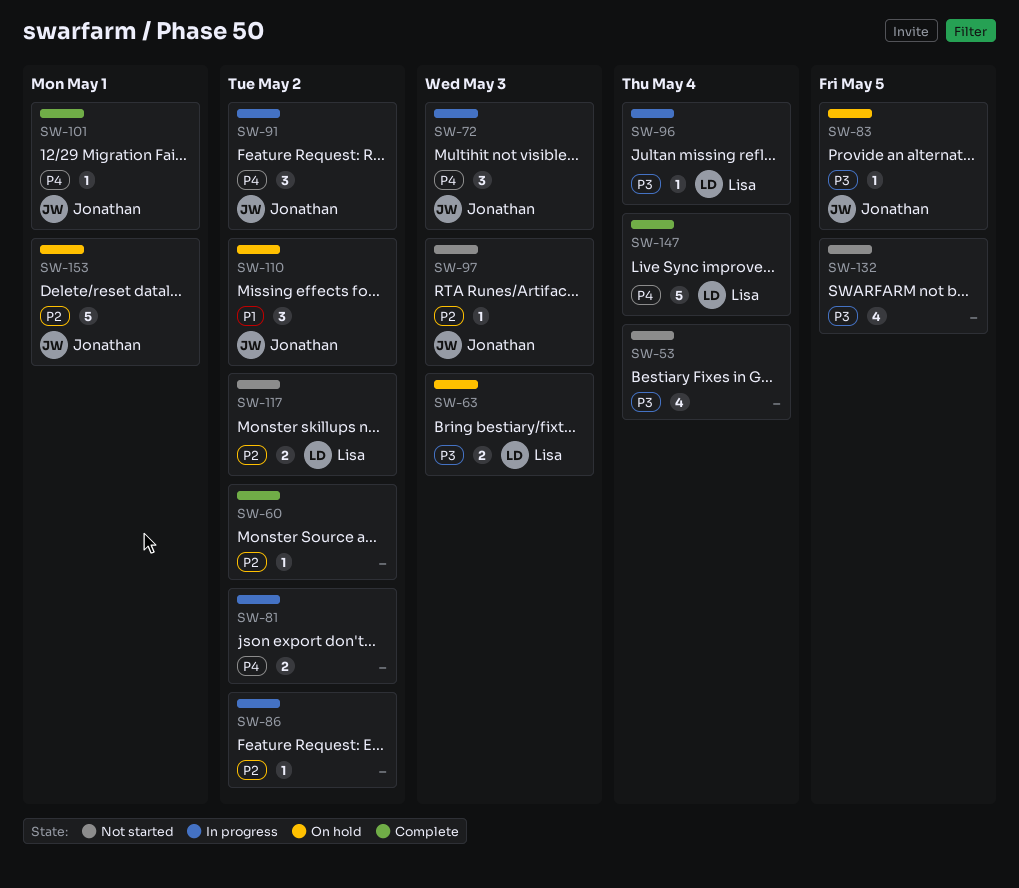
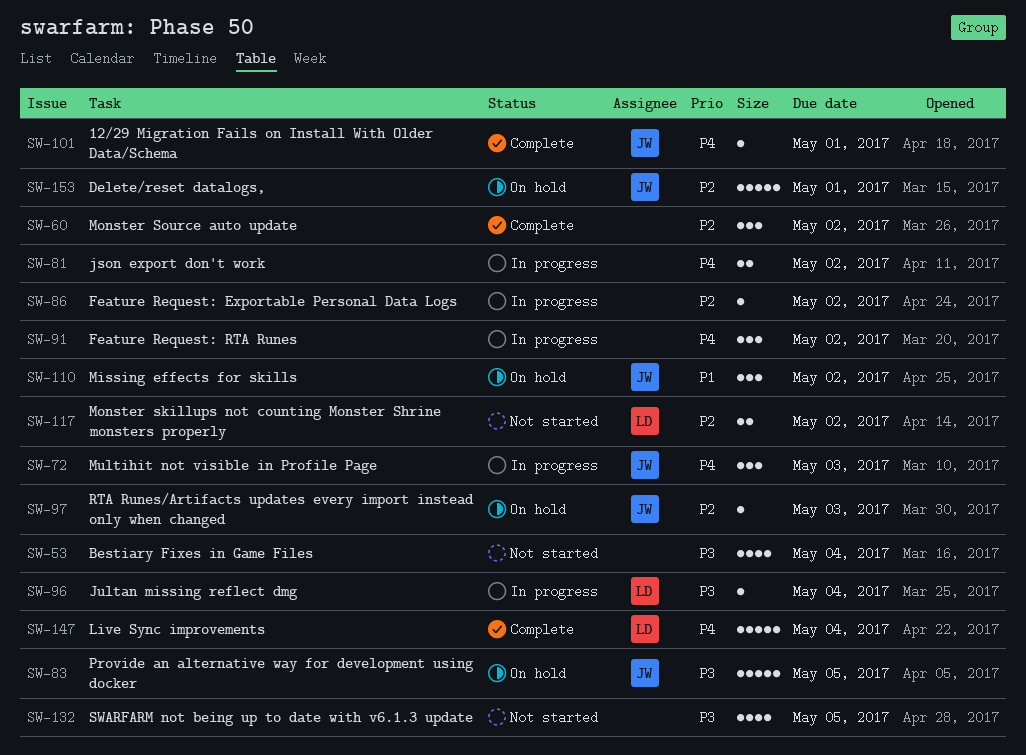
SW-60, estimate: 1 -> 3
SW-63: present -> none
SW-83, estimate: 1 -> 5
SW-91, owner: Jonathan -> none
SW-97, status: Not started -> On hold

